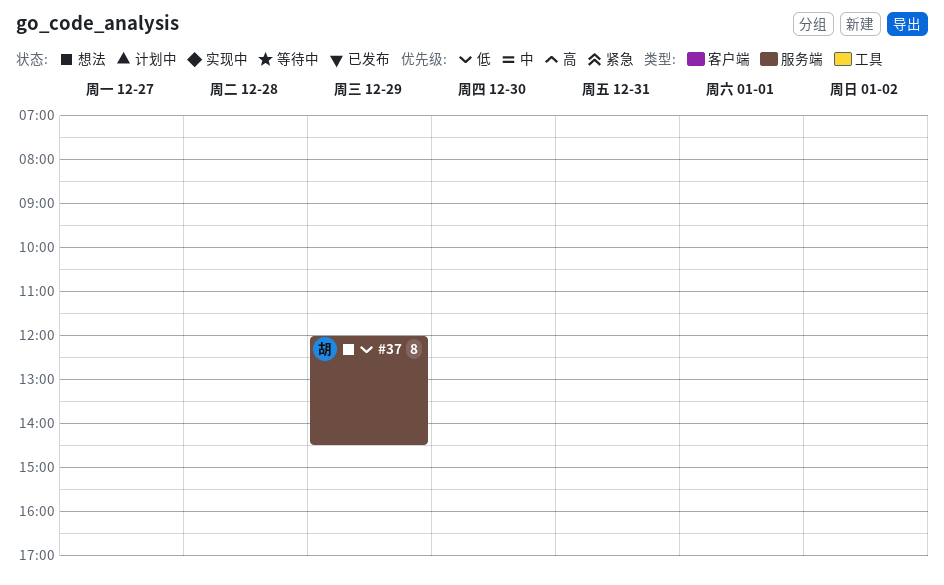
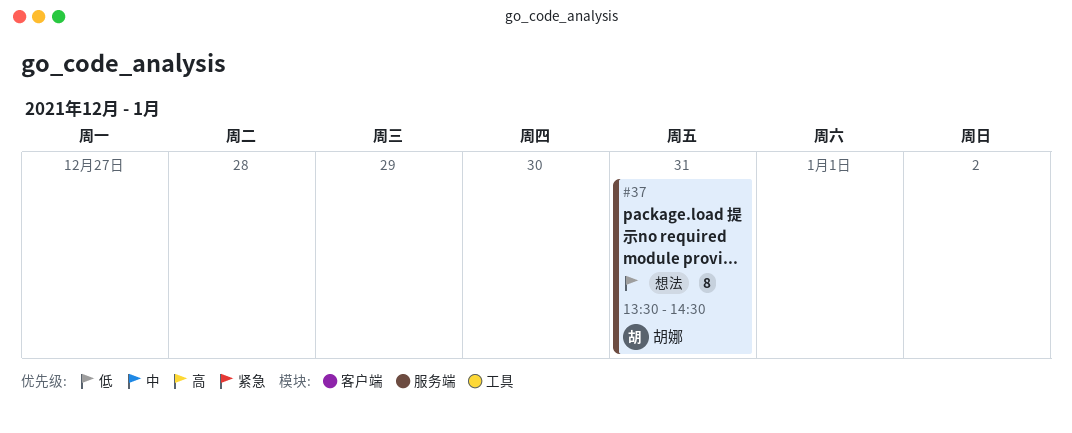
#37, day: Dec 29 -> Dec 31
#37, begins: 12:00 -> 13:30

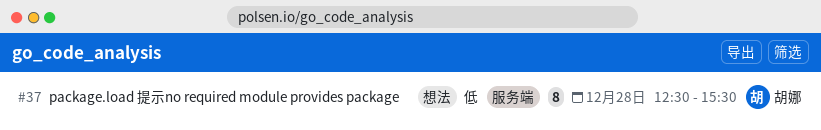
#37, day: Dec 31 -> Dec 28
#37, begins: 13:30 -> 12:30
#37, ends: 14:30 -> 15:30

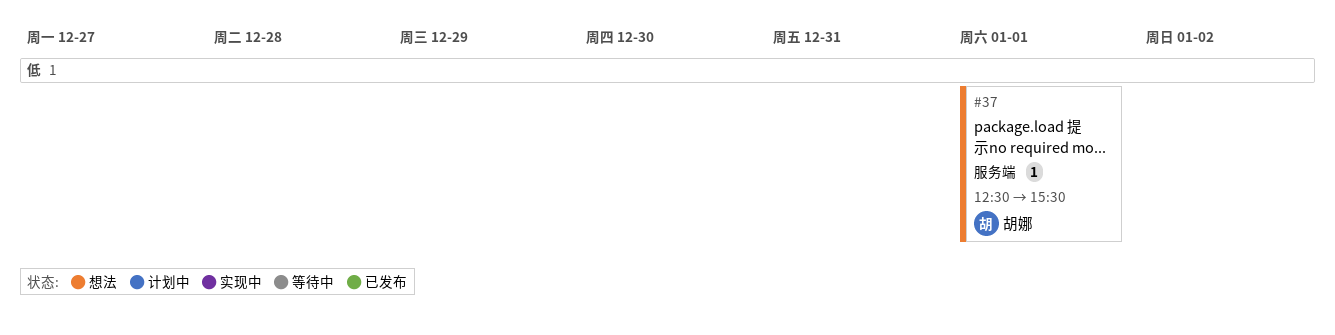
#37, estimate: 8 -> 1
#37, day: Dec 28 -> Jan 1

